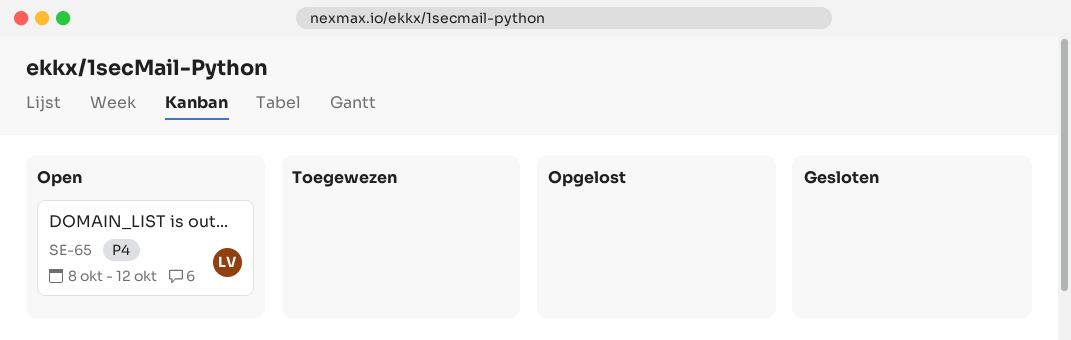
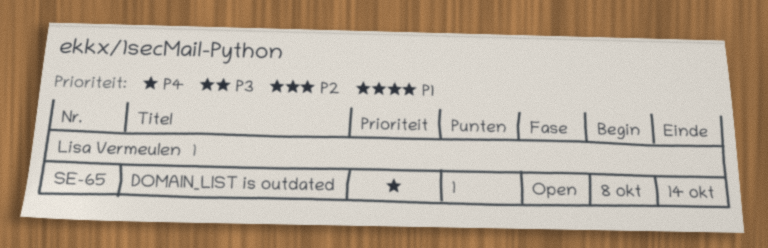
SE-65, due: Oct 12 -> Oct 14

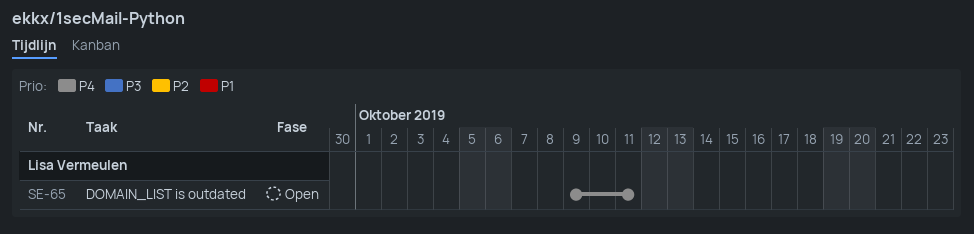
SE-65, start: Oct 8 -> Oct 9
SE-65, due: Oct 14 -> Oct 11

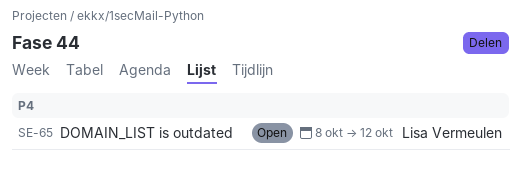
SE-65, start: Oct 9 -> Oct 8
SE-65, due: Oct 11 -> Oct 12

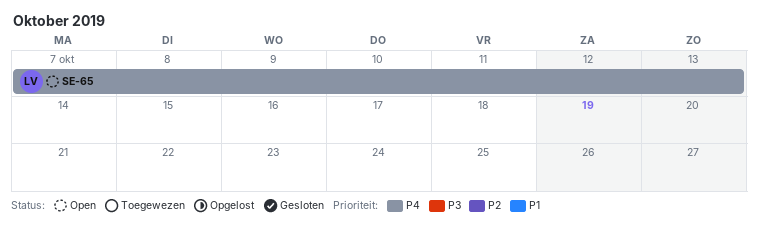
SE-65, start: Oct 8 -> Oct 7
SE-65, due: Oct 12 -> Oct 13

